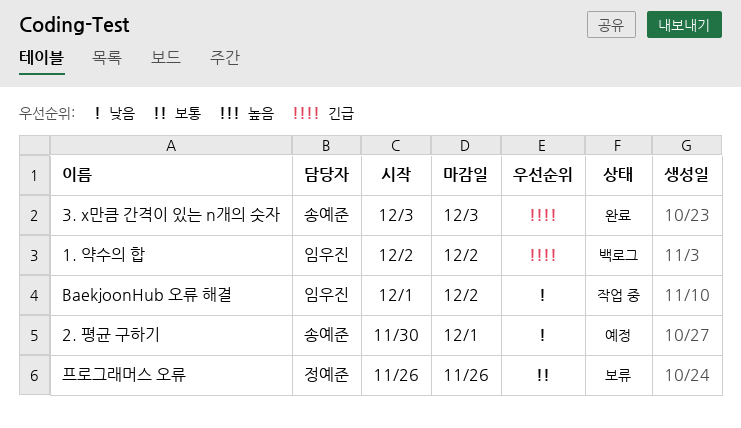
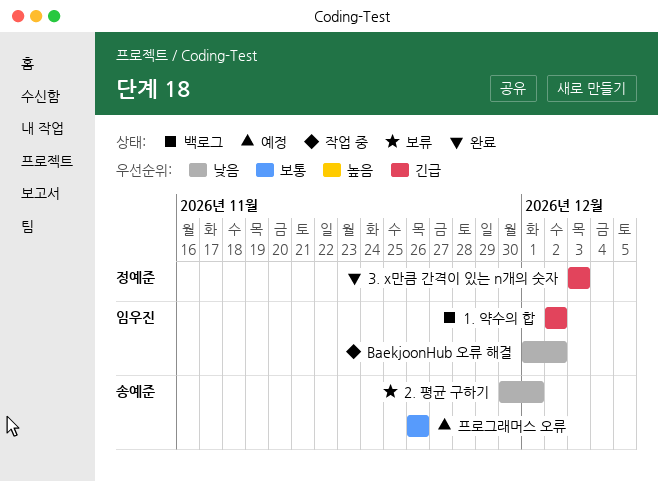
2. 평균 구하기, status: 예정 -> 보류
3. x만큼 간격이 있는 n개의 숫자, owner: 송예준 -> 정예준
프로그래머스 오류, status: 보류 -> 예정
프로그래머스 오류, owner: 정예준 -> 송예준

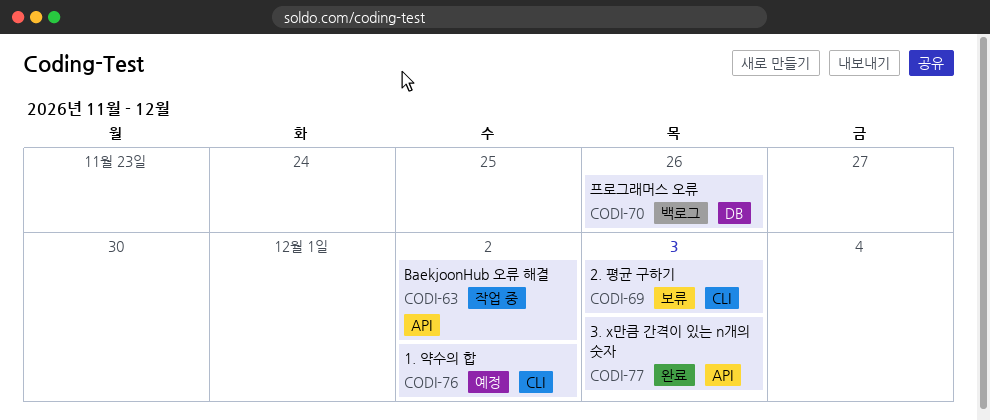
1. 약수의 합, status: 백로그 -> 예정
2. 평균 구하기, due: Dec 1 -> Dec 3
프로그래머스 오류, status: 예정 -> 백로그

